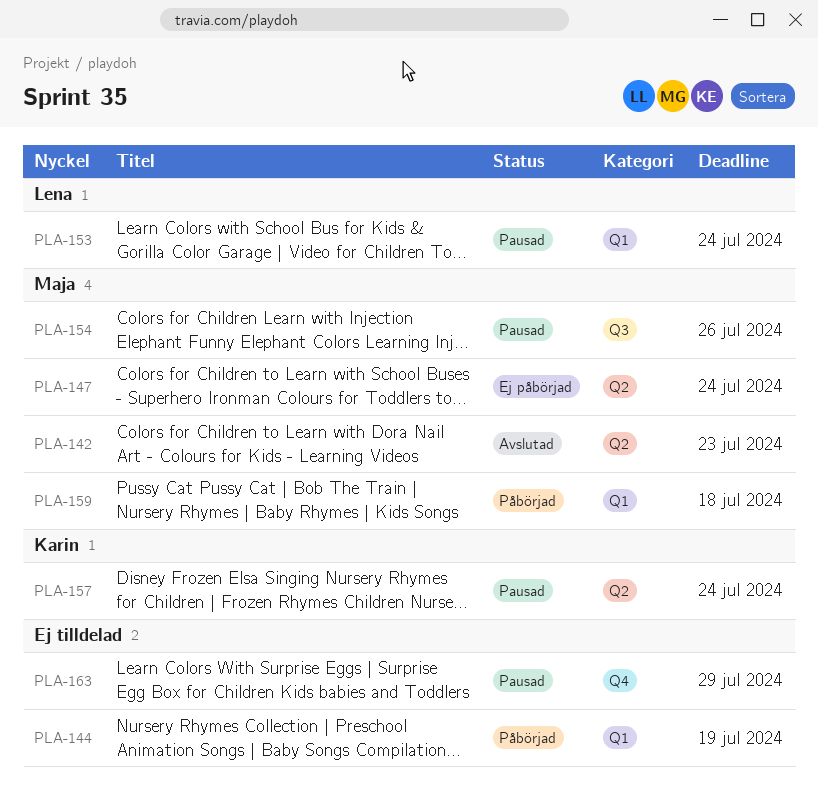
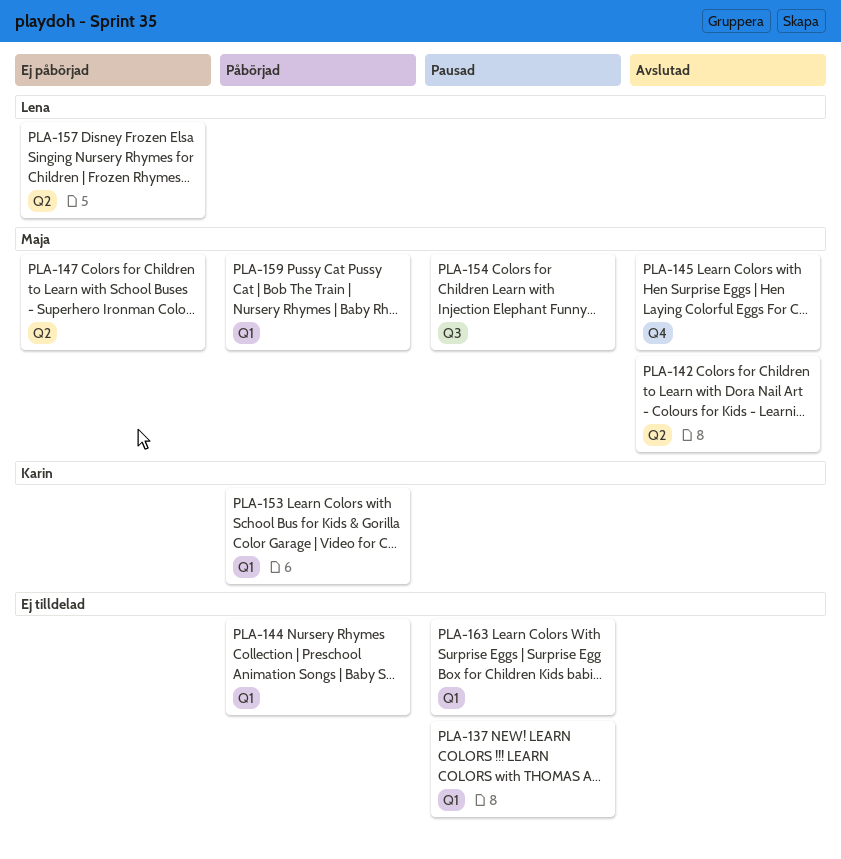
PLA-137: none -> present
PLA-145: none -> present
PLA-153, status: Pausad -> Påbörjad
PLA-153, owner: Lena -> Karin
PLA-157, status: Pausad -> Ej påbörjad
PLA-157, owner: Karin -> Lena
PLA-163, label: Q4 -> Q1

